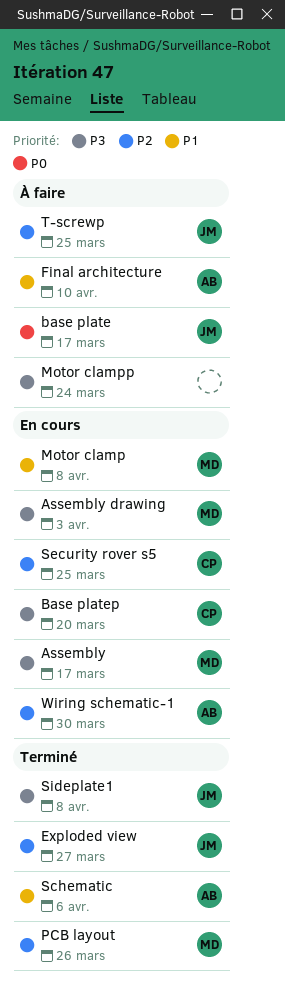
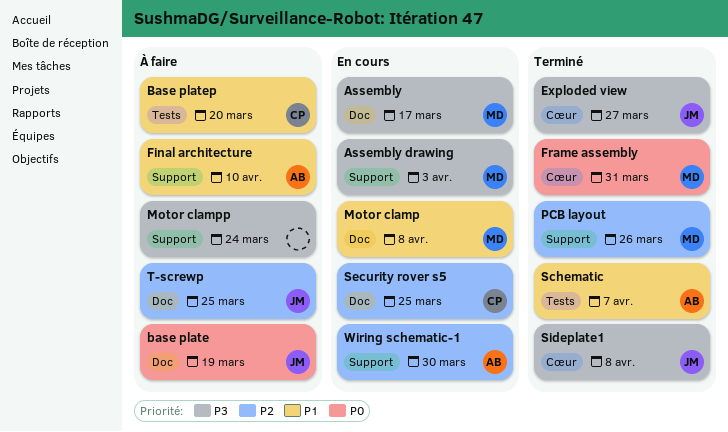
base plate, due: Mar 17 -> Mar 19
Base platep, status: En cours -> À faire
Base platep, priority: P3 -> P1
Exploded view, priority: P2 -> P3
Frame assembly: none -> present
Schematic, due: Apr 6 -> Apr 7

